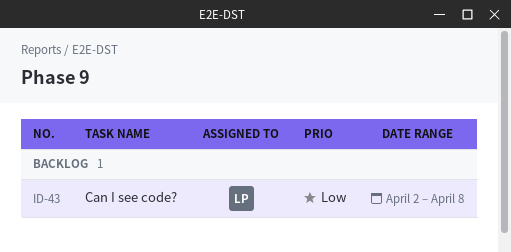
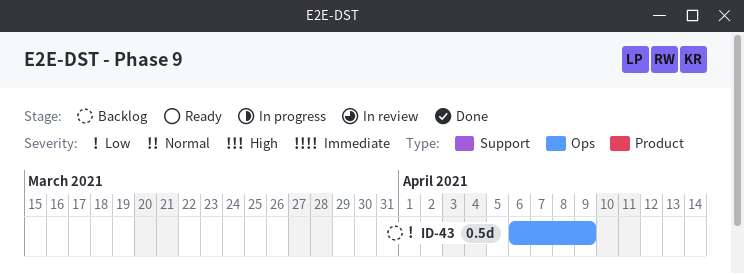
ID-43, start: Apr 2 -> Apr 6
ID-43, due: Apr 8 -> Apr 9

